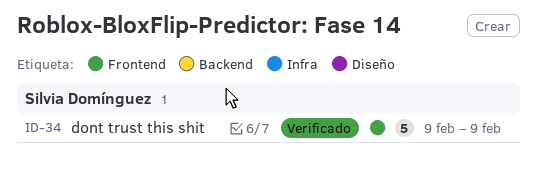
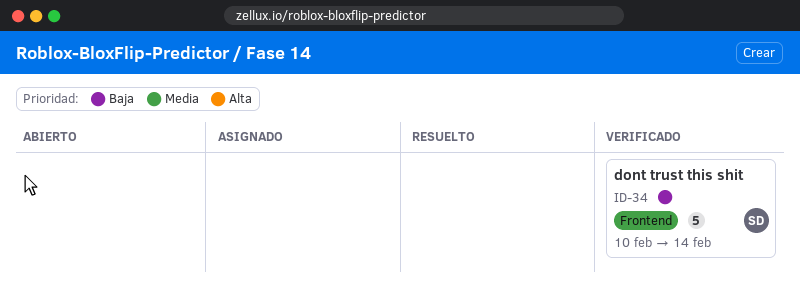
ID-34, start: Feb 9 -> Feb 10
ID-34, due: Feb 9 -> Feb 14

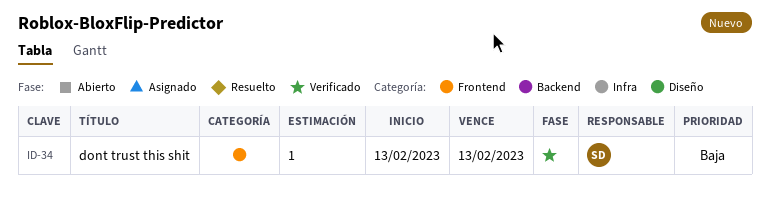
ID-34, estimate: 5 -> 1
ID-34, start: Feb 10 -> Feb 13
ID-34, due: Feb 14 -> Feb 13

